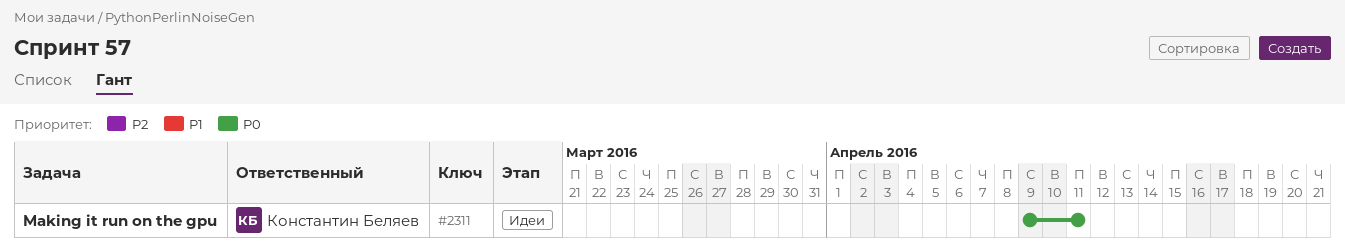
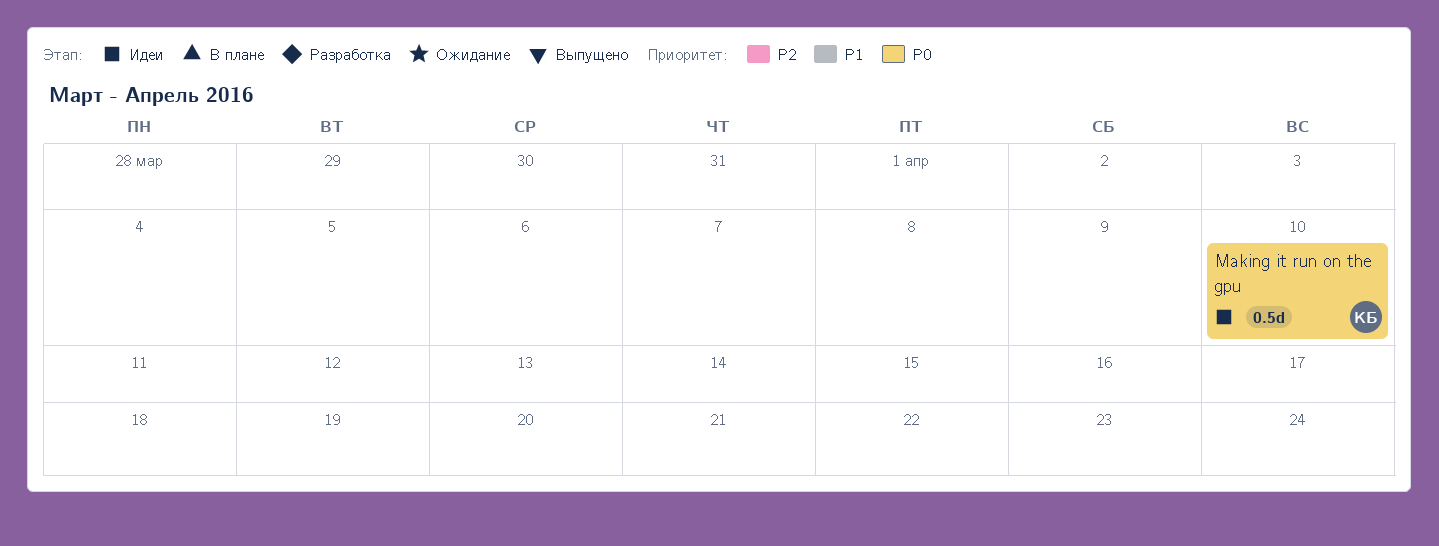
Making it run on the gpu, due: Apr 11 -> Apr 10

